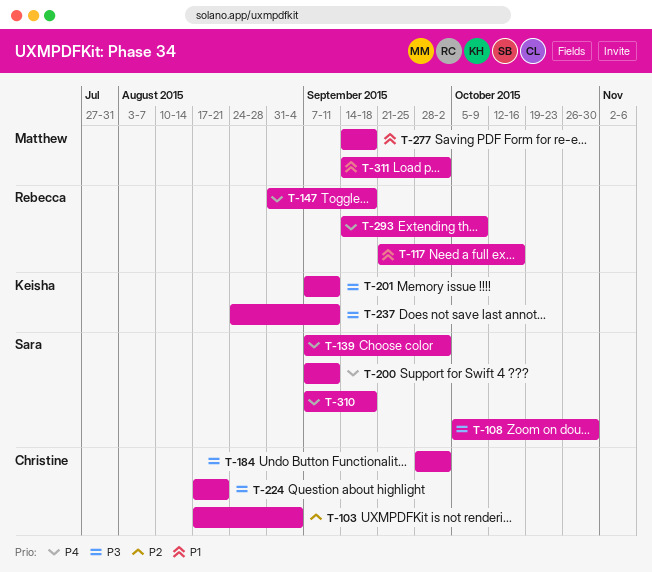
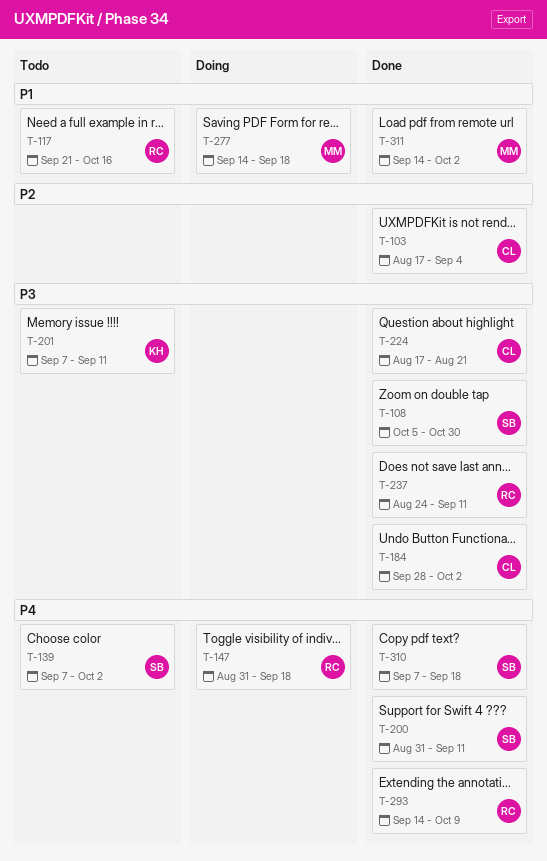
T-200, start: Sep 7 -> Aug 31
T-237, owner: Keisha -> Rebecca

